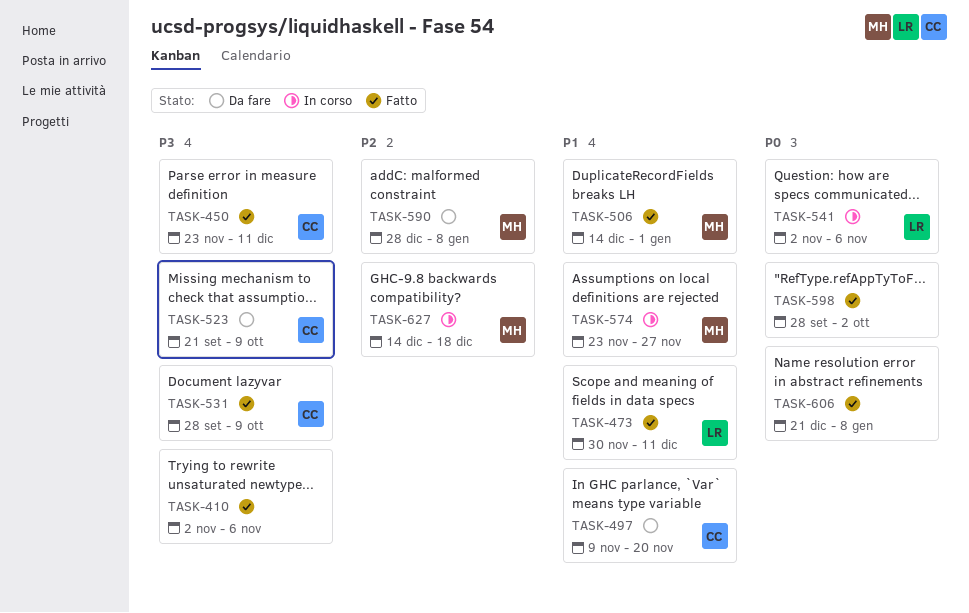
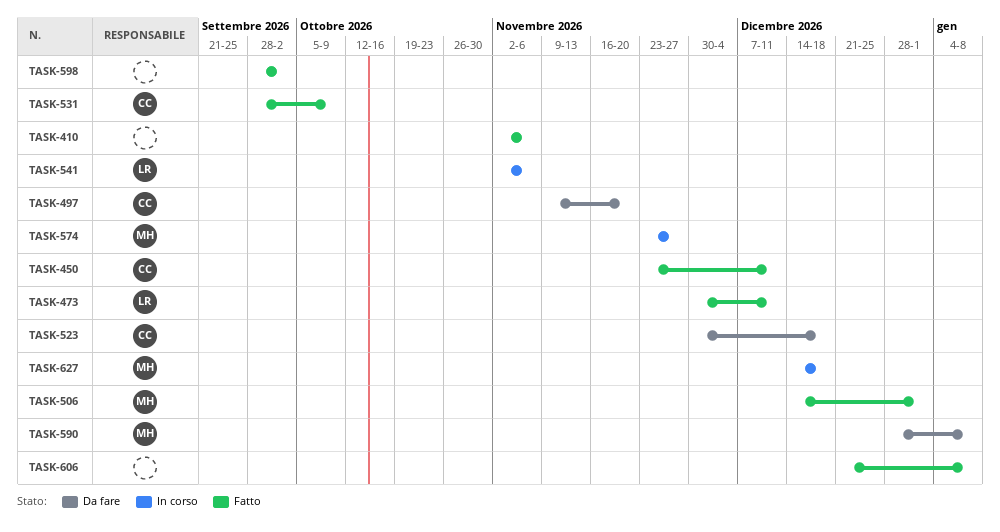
TASK-523, start: Sep 21 -> Nov 30
TASK-523, due: Oct 9 -> Dec 18

